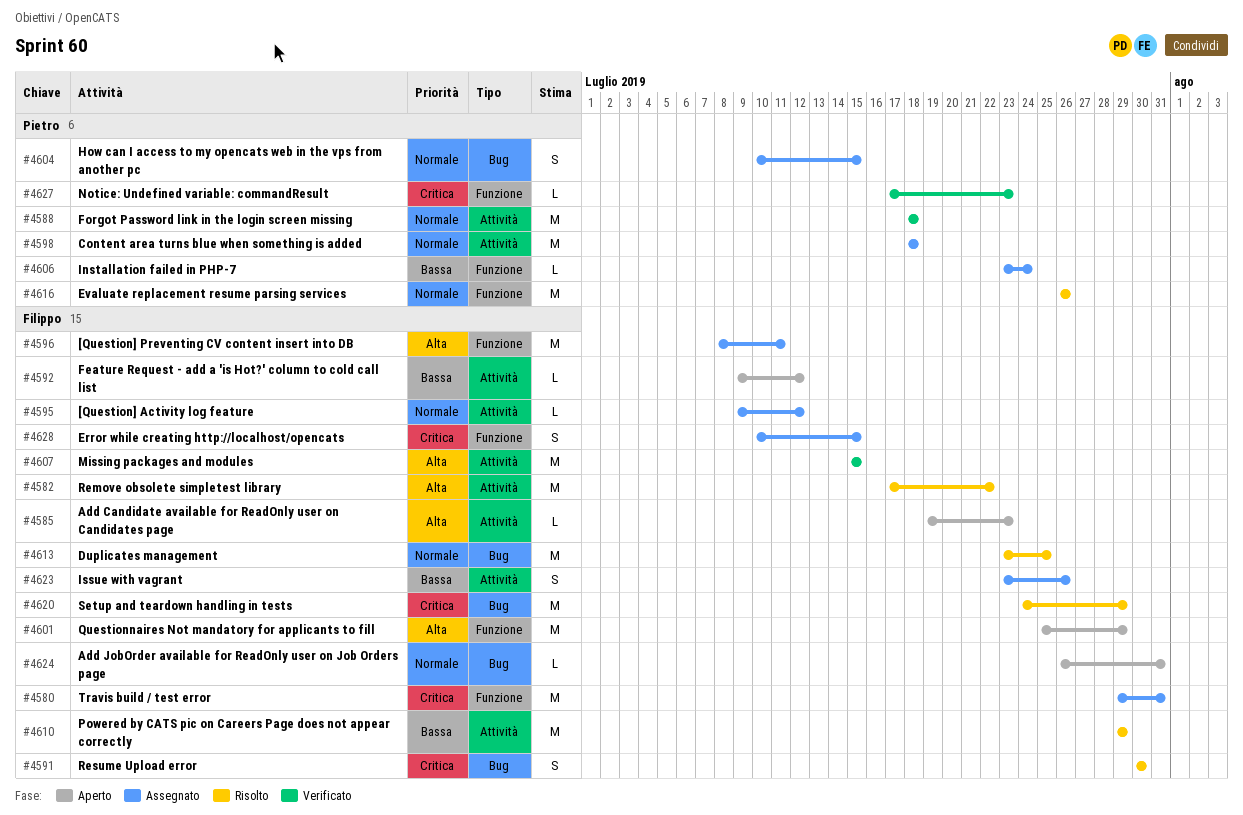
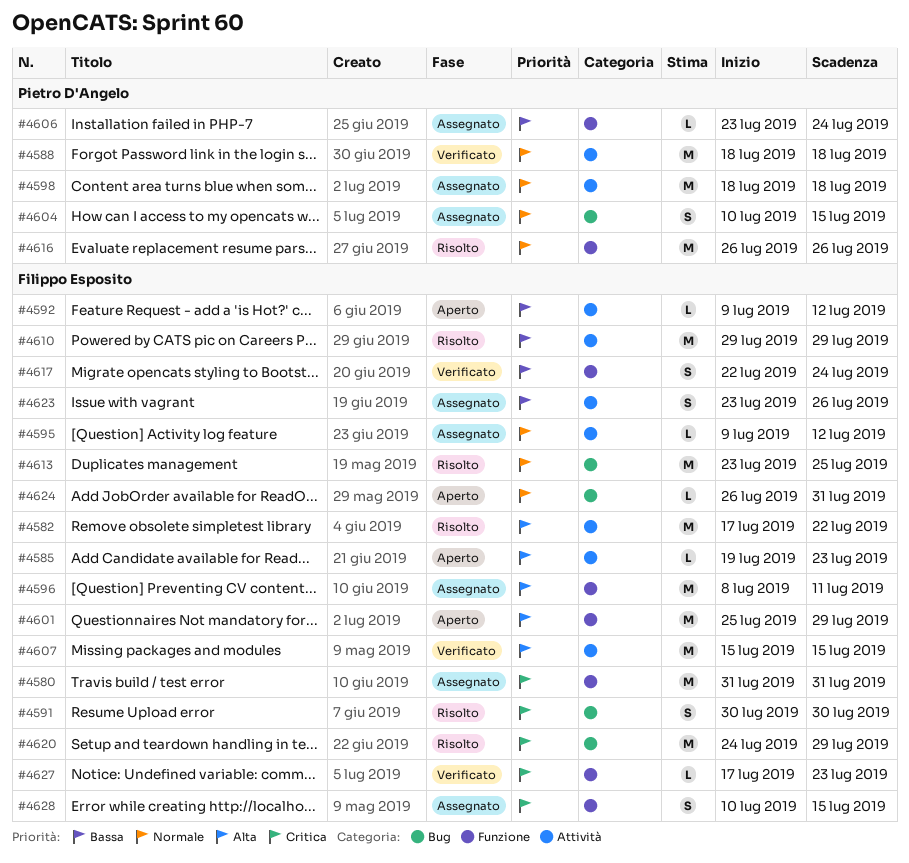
#4580, start: Jul 29 -> Jul 31
#4617: none -> present
#4627, owner: Pietro D'Angelo -> Filippo Esposito

